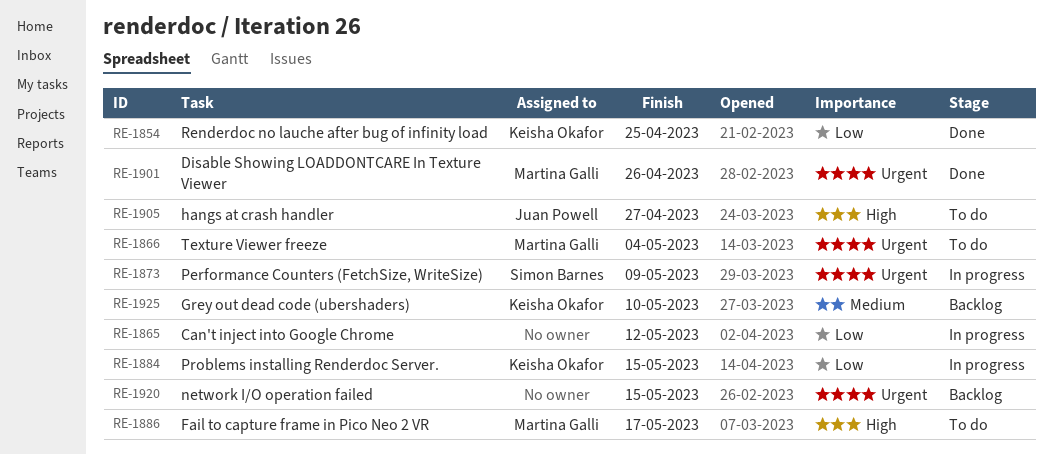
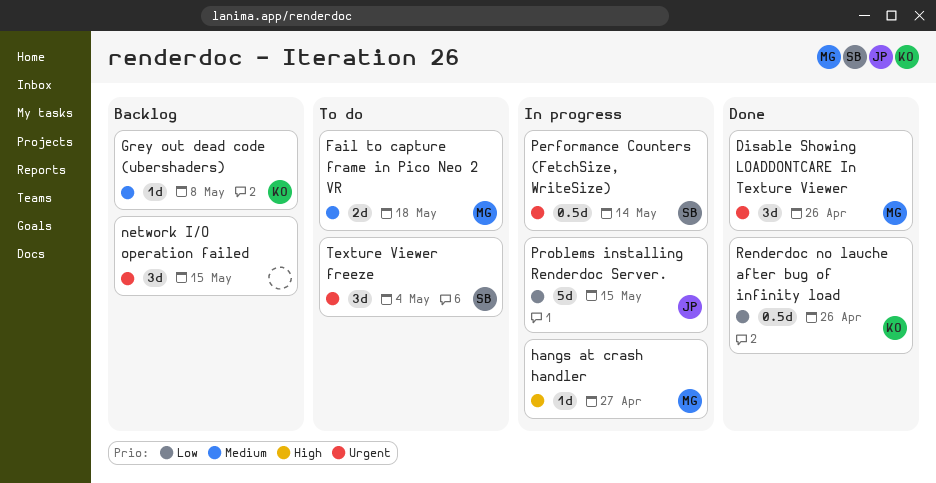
Can't inject into Google Chrome: present -> none
Fail to capture frame in Pico Neo 2 VR, priority: High -> Medium
Fail to capture frame in Pico Neo 2 VR, due: May 17 -> May 18
Grey out dead code (ubershaders), due: May 10 -> May 8
hangs at crash handler, status: To do -> In progress
hangs at crash handler, owner: Juan Powell -> Martina Galli
Performance Counters (FetchSize, WriteSize), due: May 9 -> May 14
Problems installing Renderdoc Server., owner: Keisha Okafor -> Juan Powell
Renderdoc no lauche after bug of infinity load, due: Apr 25 -> Apr 26
Texture Viewer freeze, owner: Martina Galli -> Simon Barnes

